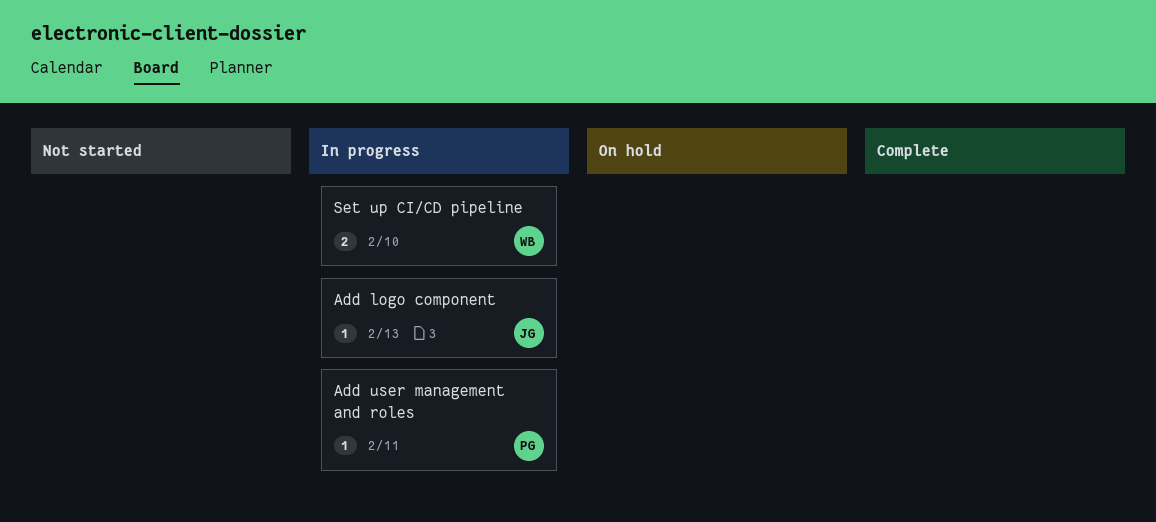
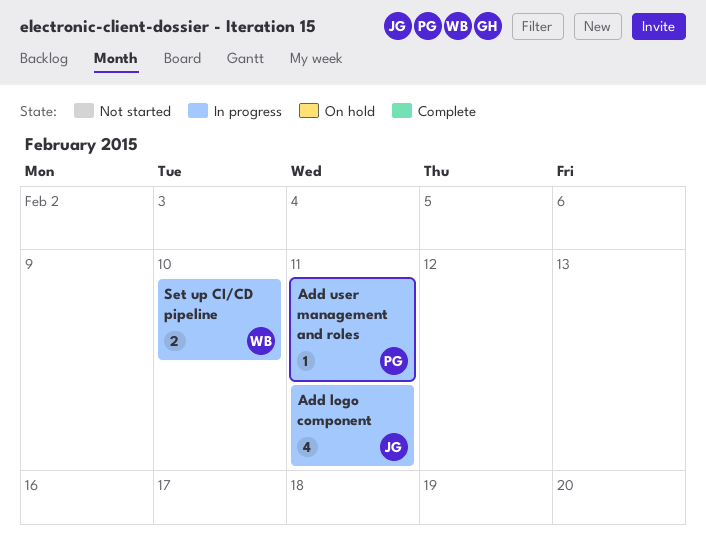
Add logo component, estimate: 1 -> 4
Add logo component, due: Feb 13 -> Feb 11

